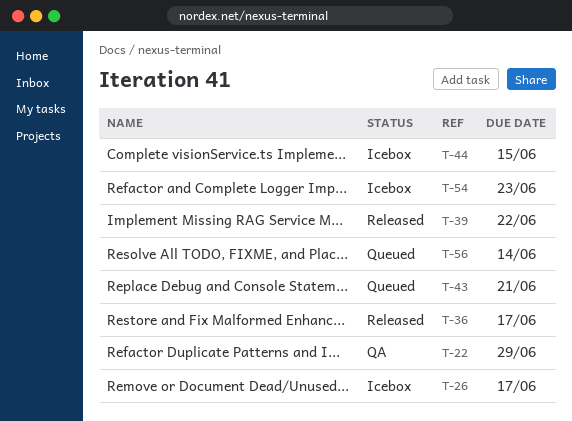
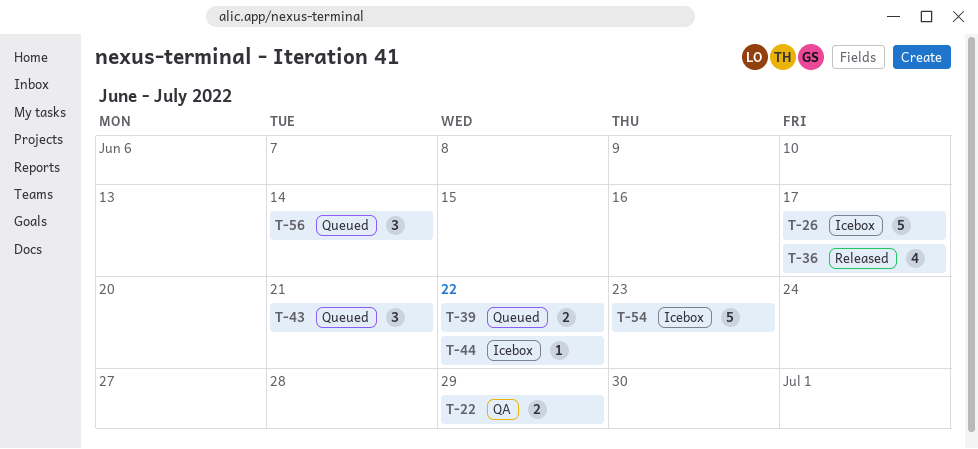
T-39, status: Released -> Queued
T-44, due: Jun 15 -> Jun 22

